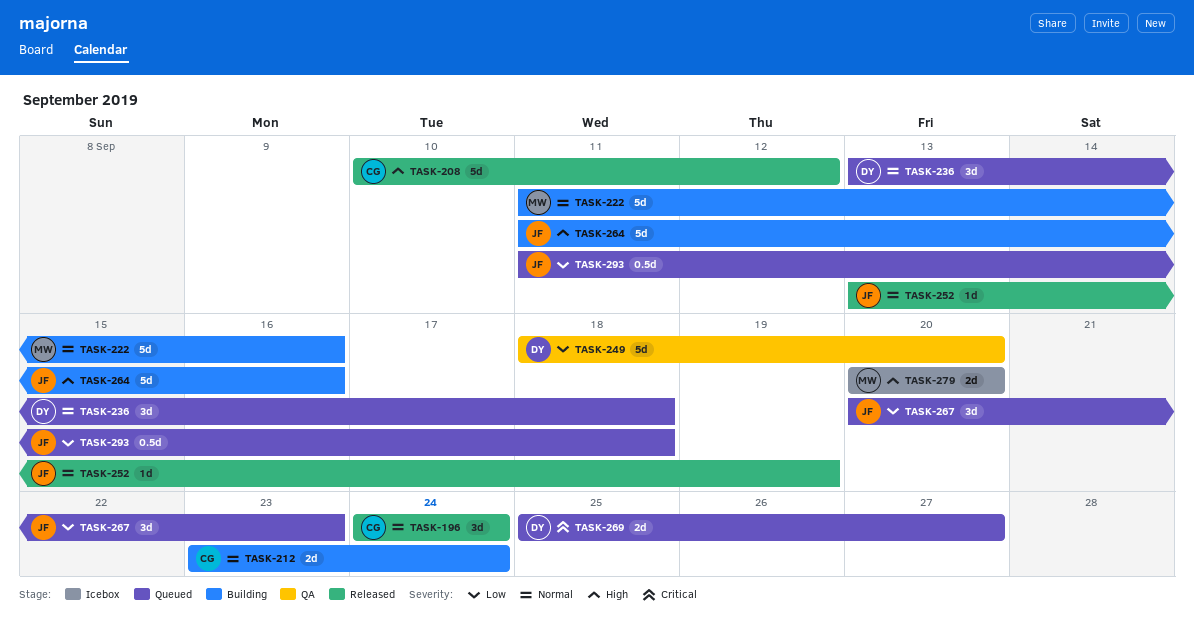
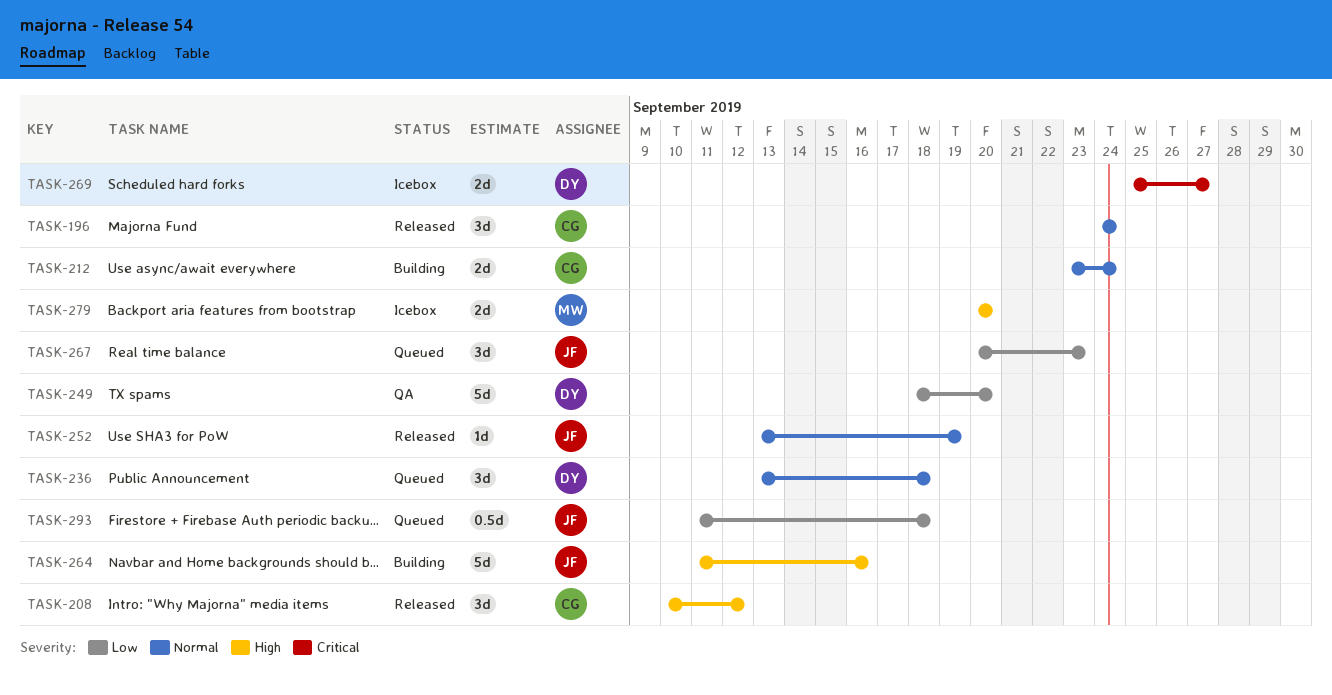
TASK-208, estimate: 5d -> 3d
TASK-222: present -> none
TASK-269, status: Queued -> Icebox

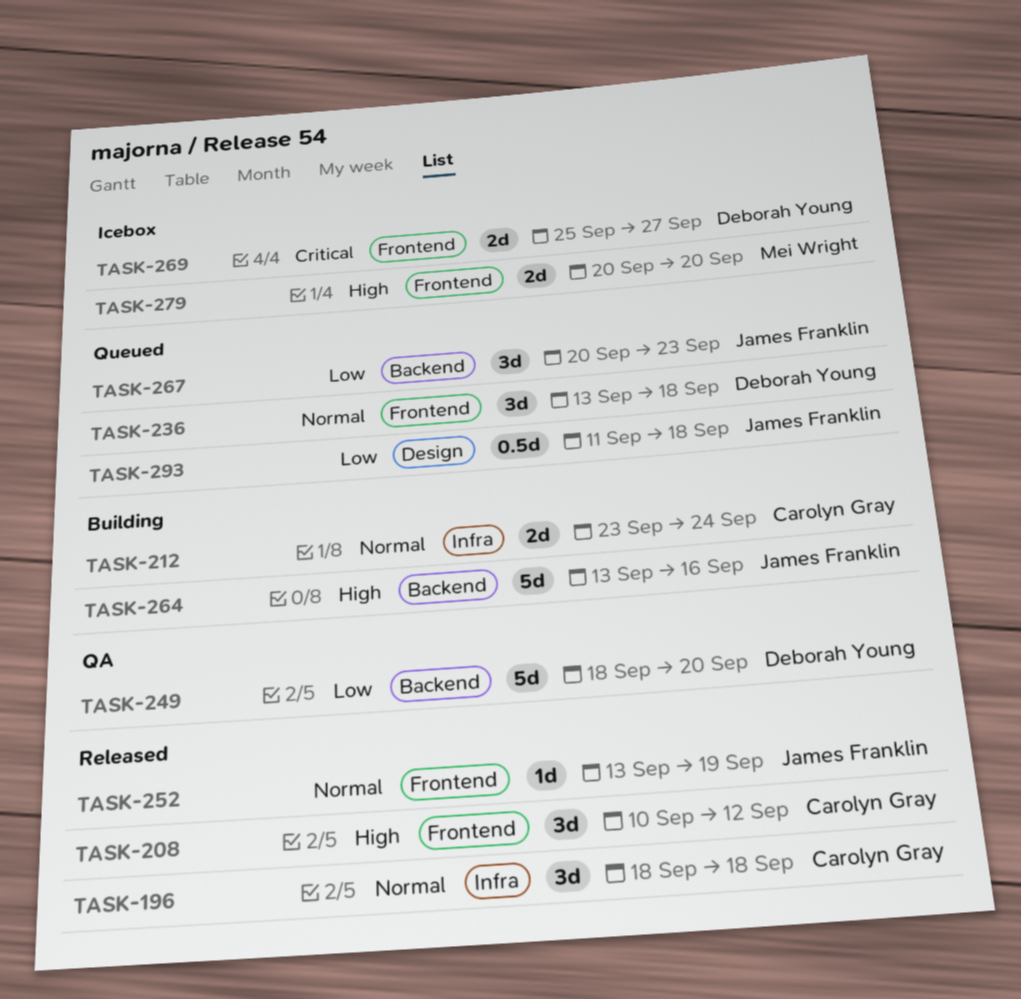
TASK-196, start: Sep 24 -> Sep 18
TASK-196, due: Sep 24 -> Sep 18
TASK-264, start: Sep 11 -> Sep 13

